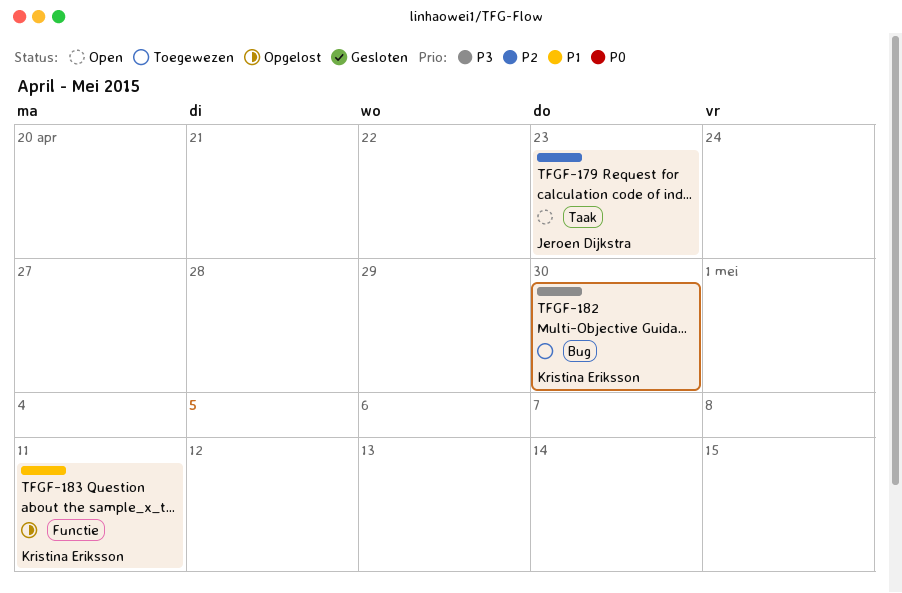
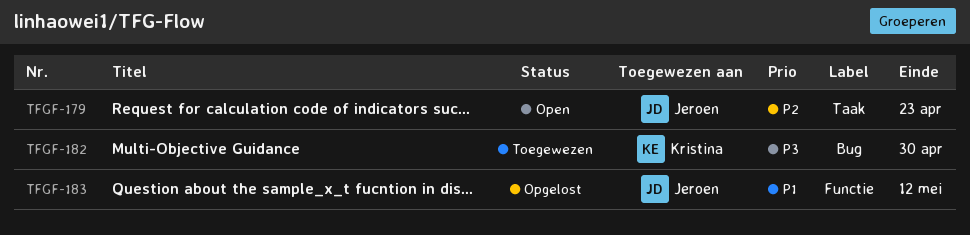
TFGF-183, owner: Kristina Eriksson -> Jeroen Dijkstra
TFGF-183, due: May 11 -> May 12

